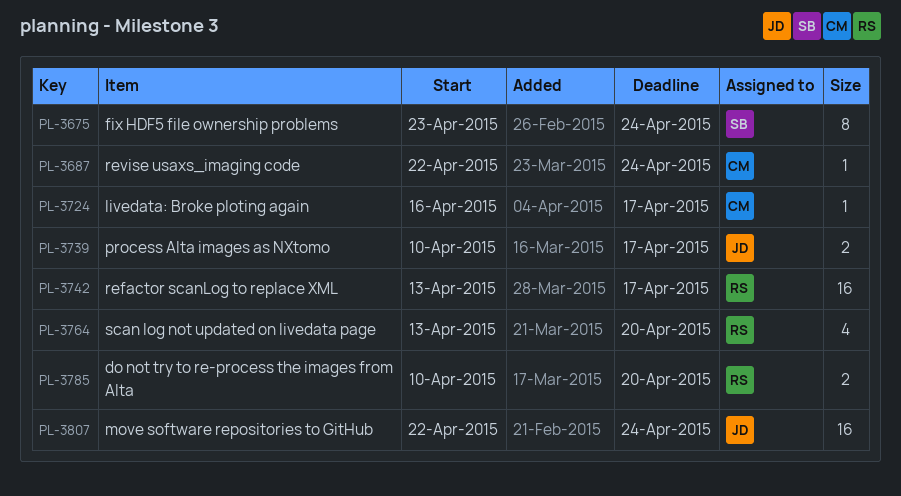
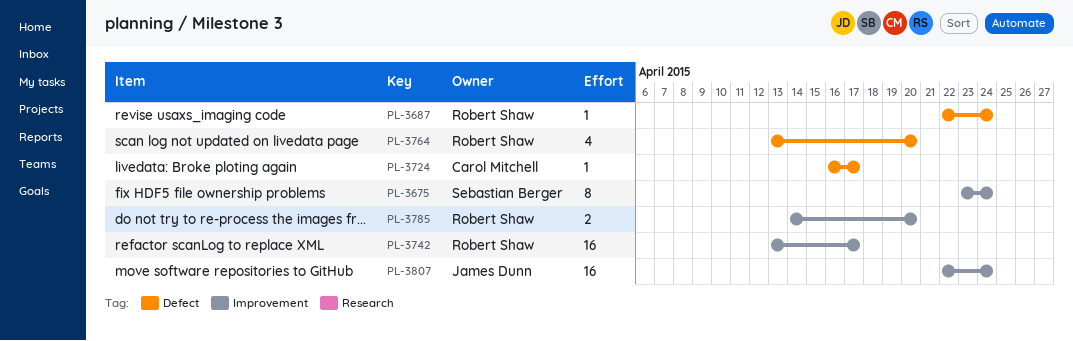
PL-3687, owner: Carol Mitchell -> Robert Shaw
PL-3739: present -> none
PL-3785, start: Apr 10 -> Apr 14

